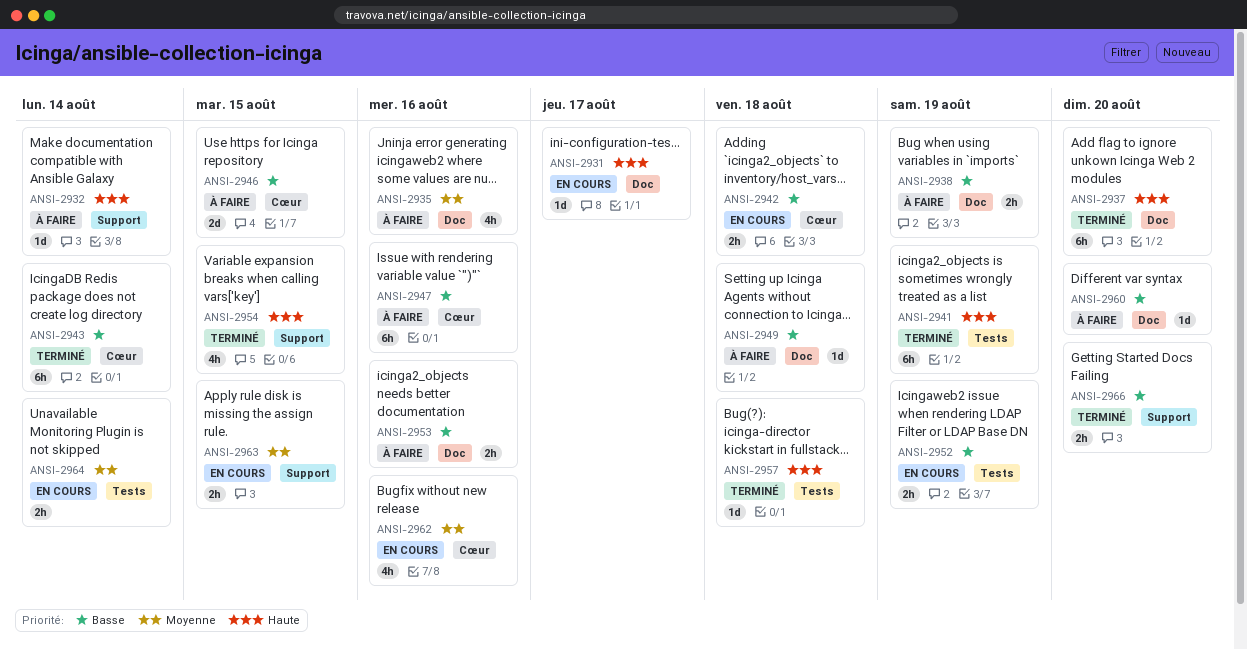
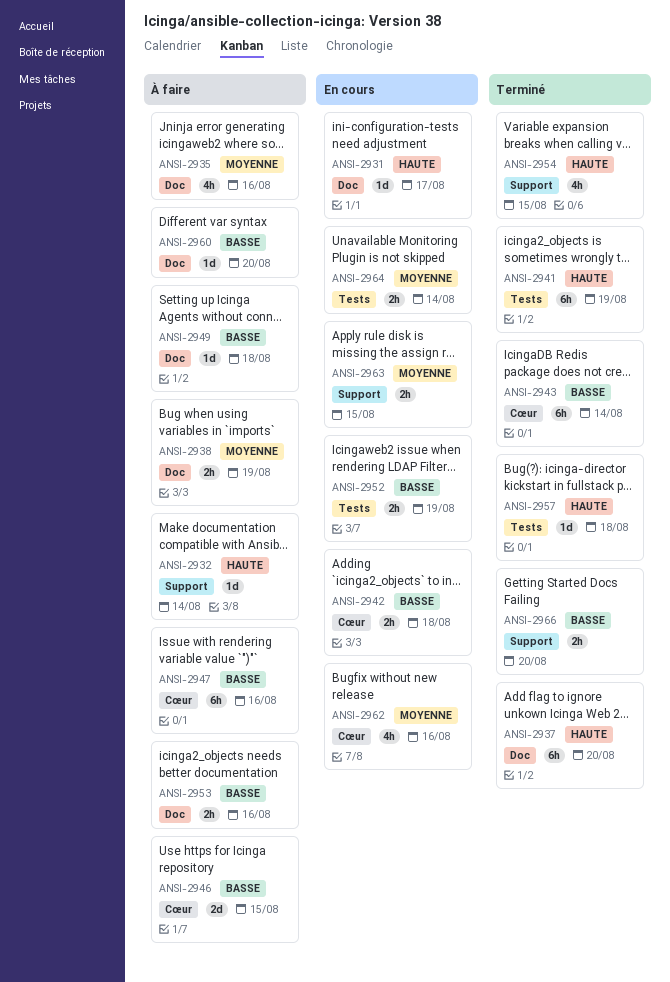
ANSI-2938, priority: Basse -> Moyenne

